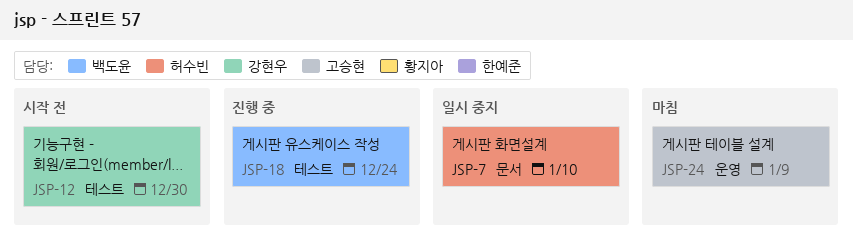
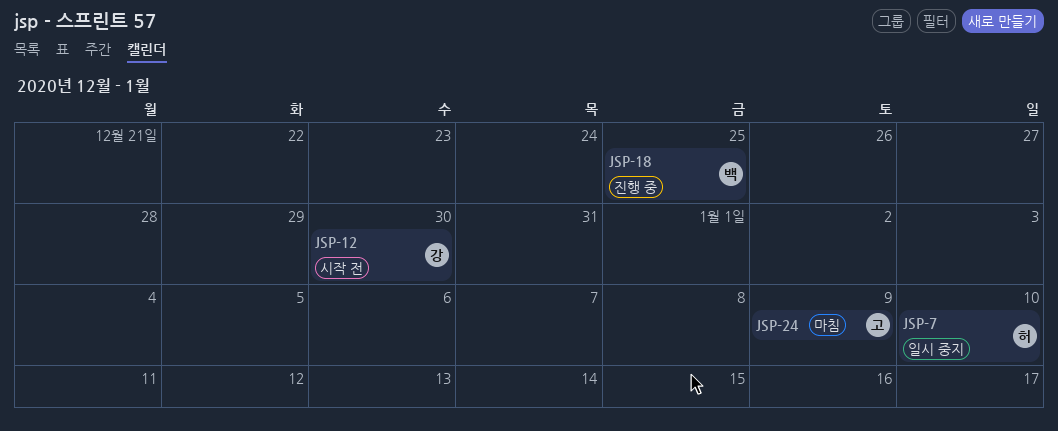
JSP-18, due: Dec 24 -> Dec 25

